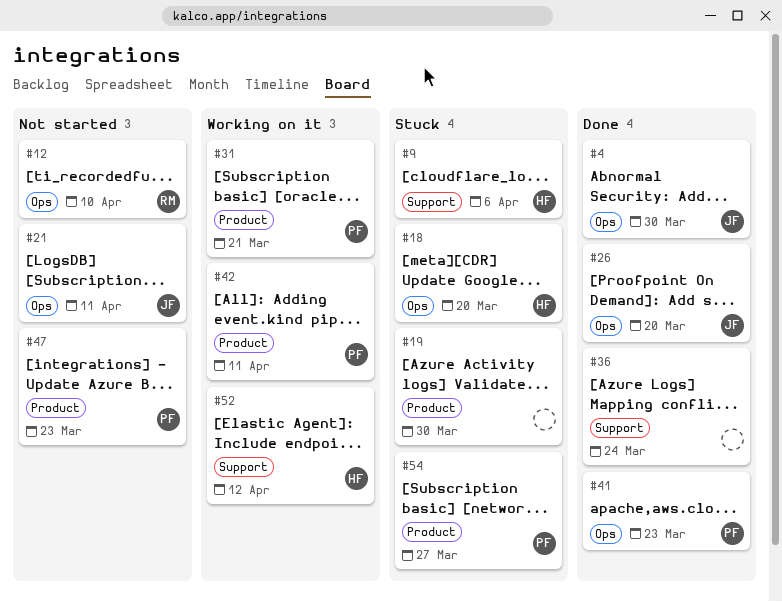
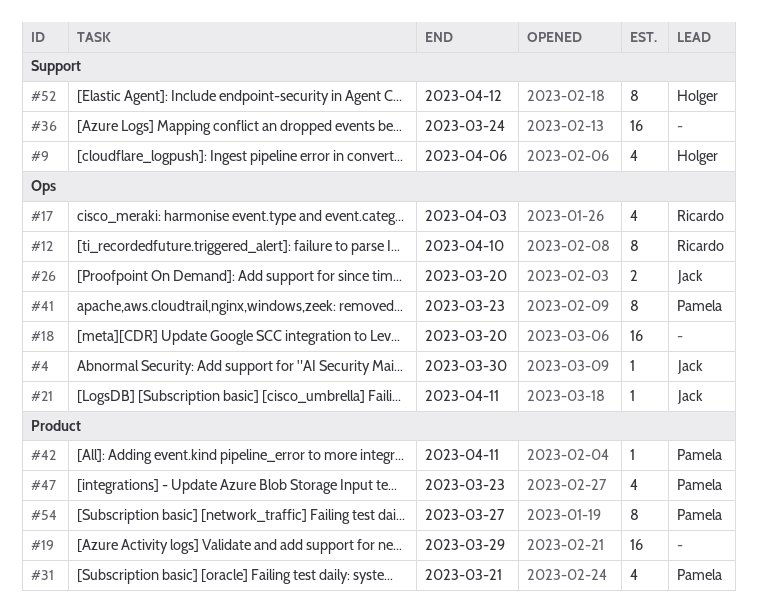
#17: none -> present
#18, owner: Holger -> none
#19, due: Mar 30 -> Mar 29

